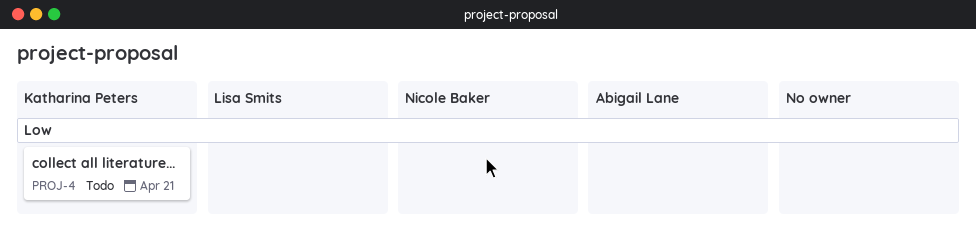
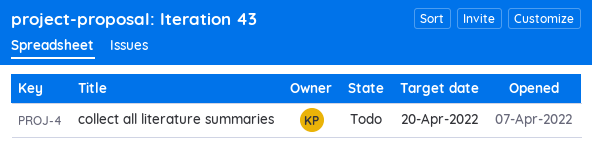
PROJ-4, due: Apr 21 -> Apr 20

